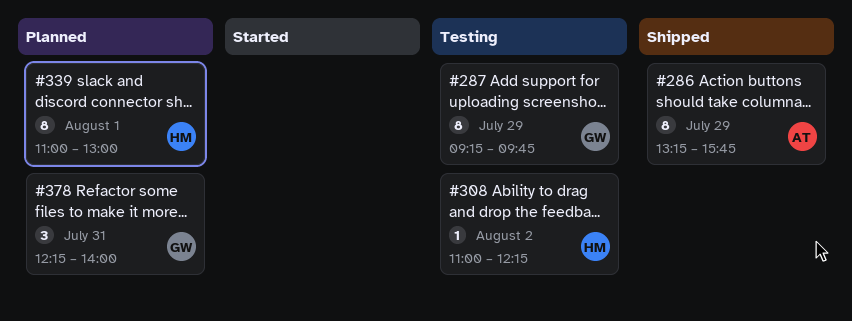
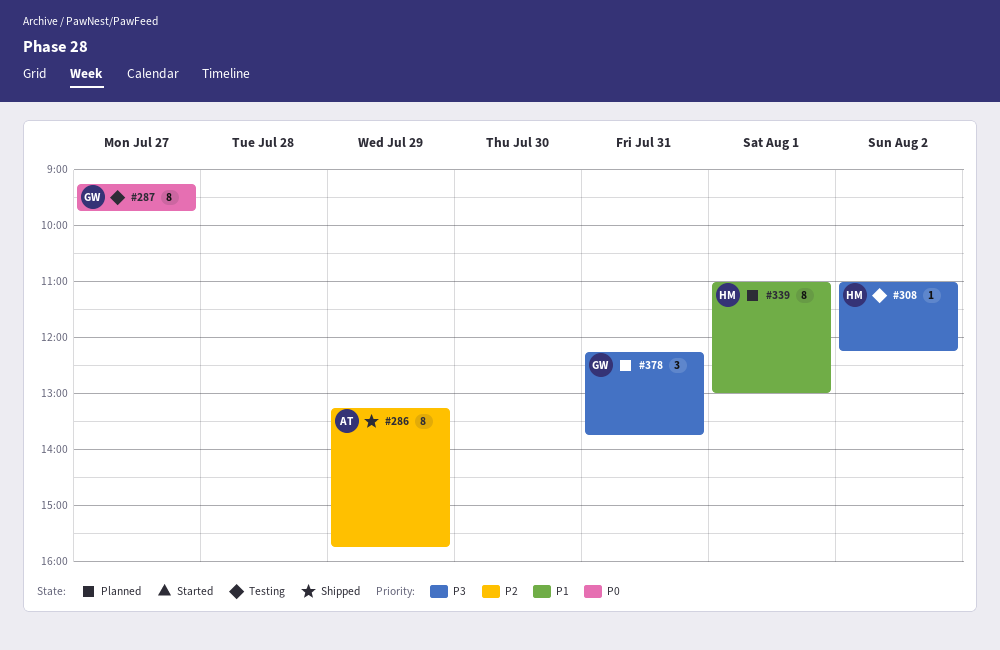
#287, day: Jul 29 -> Jul 27
#378, ends: 14:00 -> 13:45

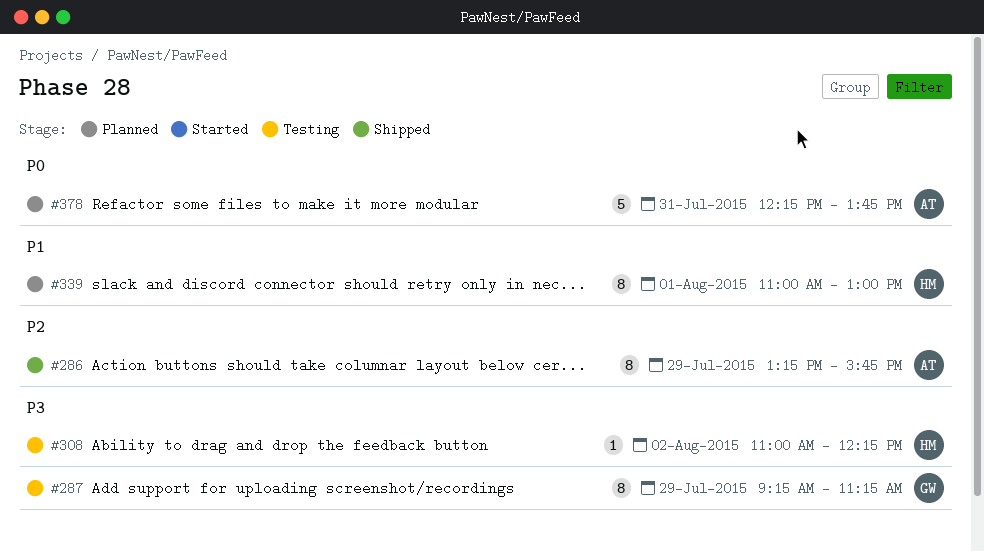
#287, priority: P0 -> P3
#287, day: Jul 27 -> Jul 29
#287, ends: 09:45 -> 11:15
#378, owner: GW -> AT
#378, priority: P3 -> P0
#378, estimate: 3 -> 5

